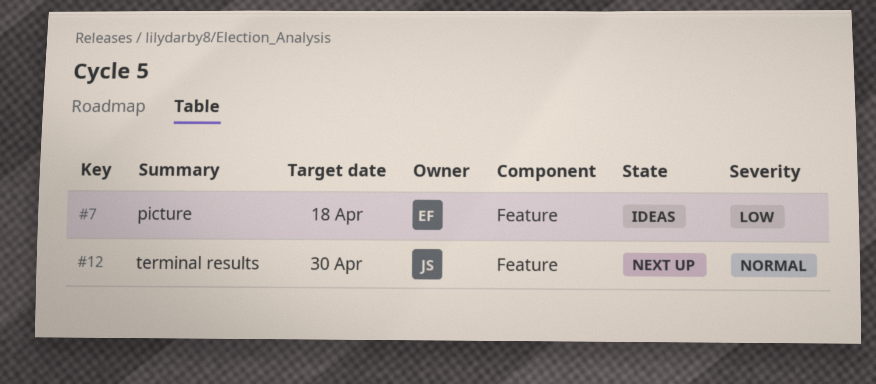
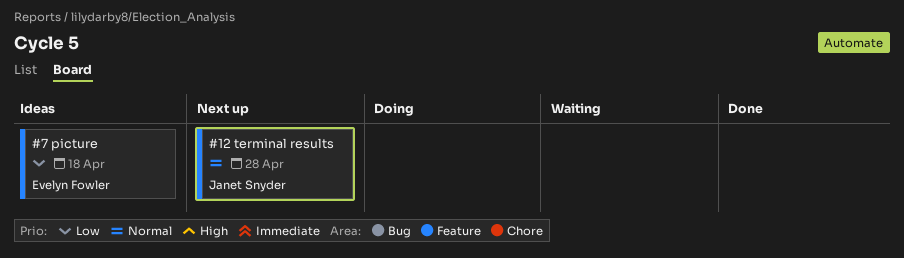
#12, due: Apr 30 -> Apr 28

